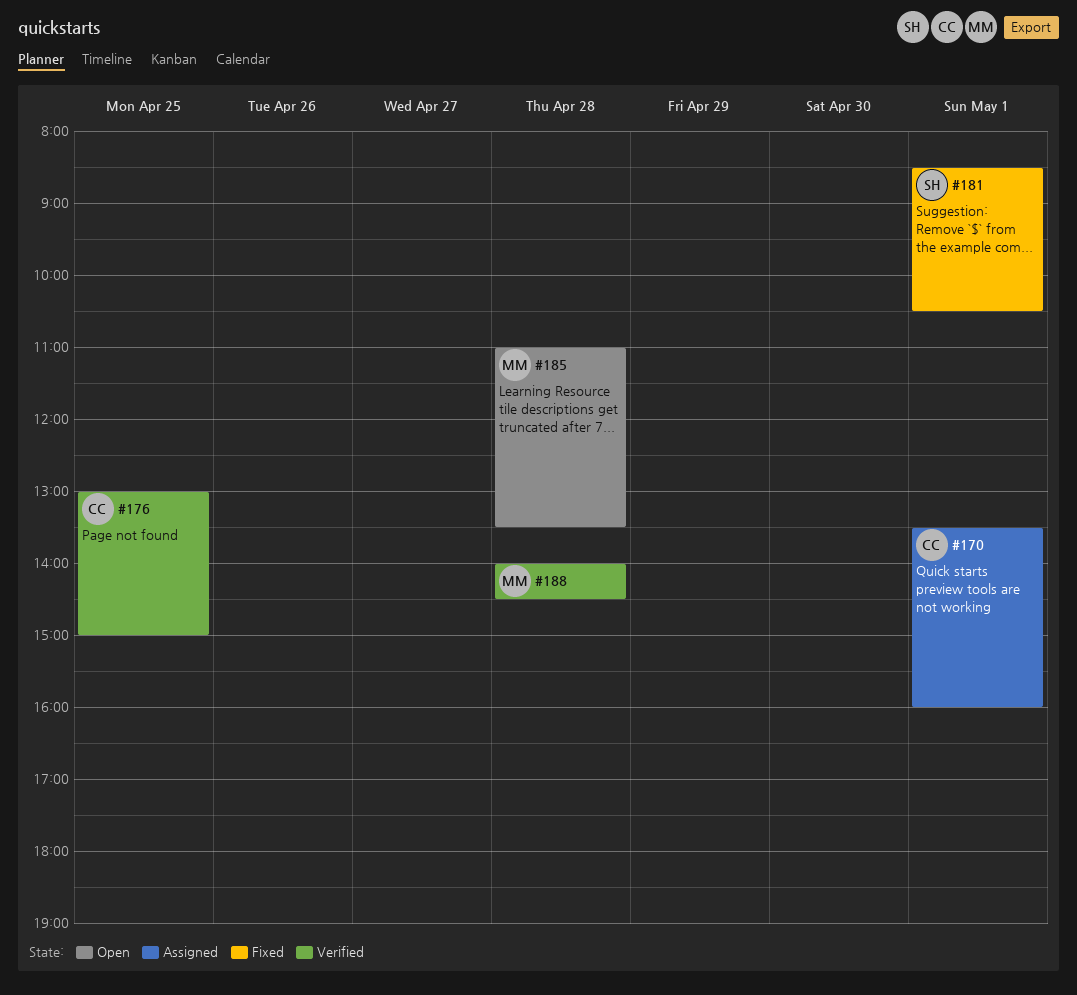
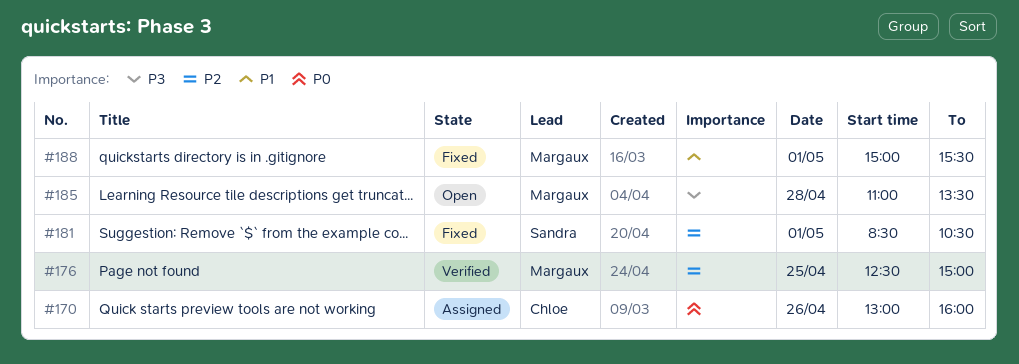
#170, day: May 1 -> Apr 26
#170, begins: 13:30 -> 13:00
#176, owner: Chloe -> Margaux
#176, begins: 13:00 -> 12:30
#188, status: Verified -> Fixed
#188, day: Apr 28 -> May 1
#188, begins: 14:00 -> 15:00
#188, ends: 14:30 -> 15:30

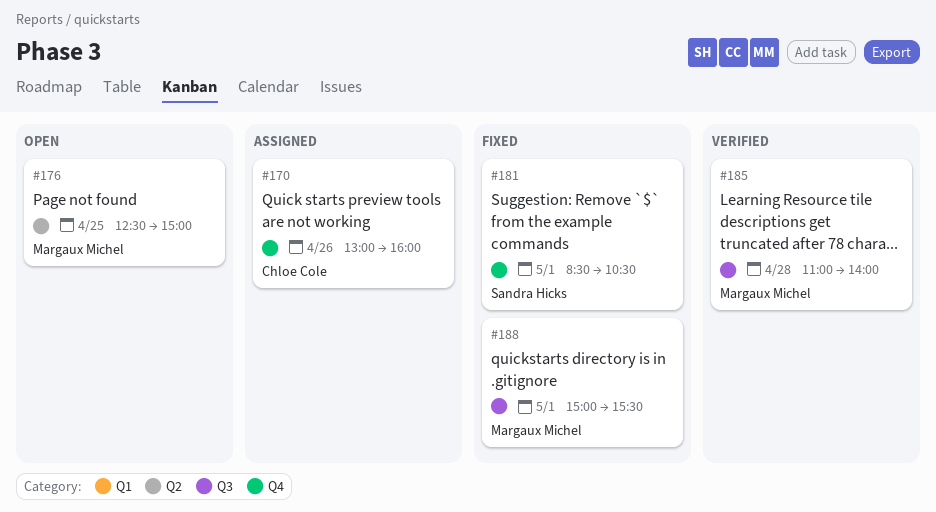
#176, status: Verified -> Open
#185, status: Open -> Verified
#185, ends: 13:30 -> 14:00

